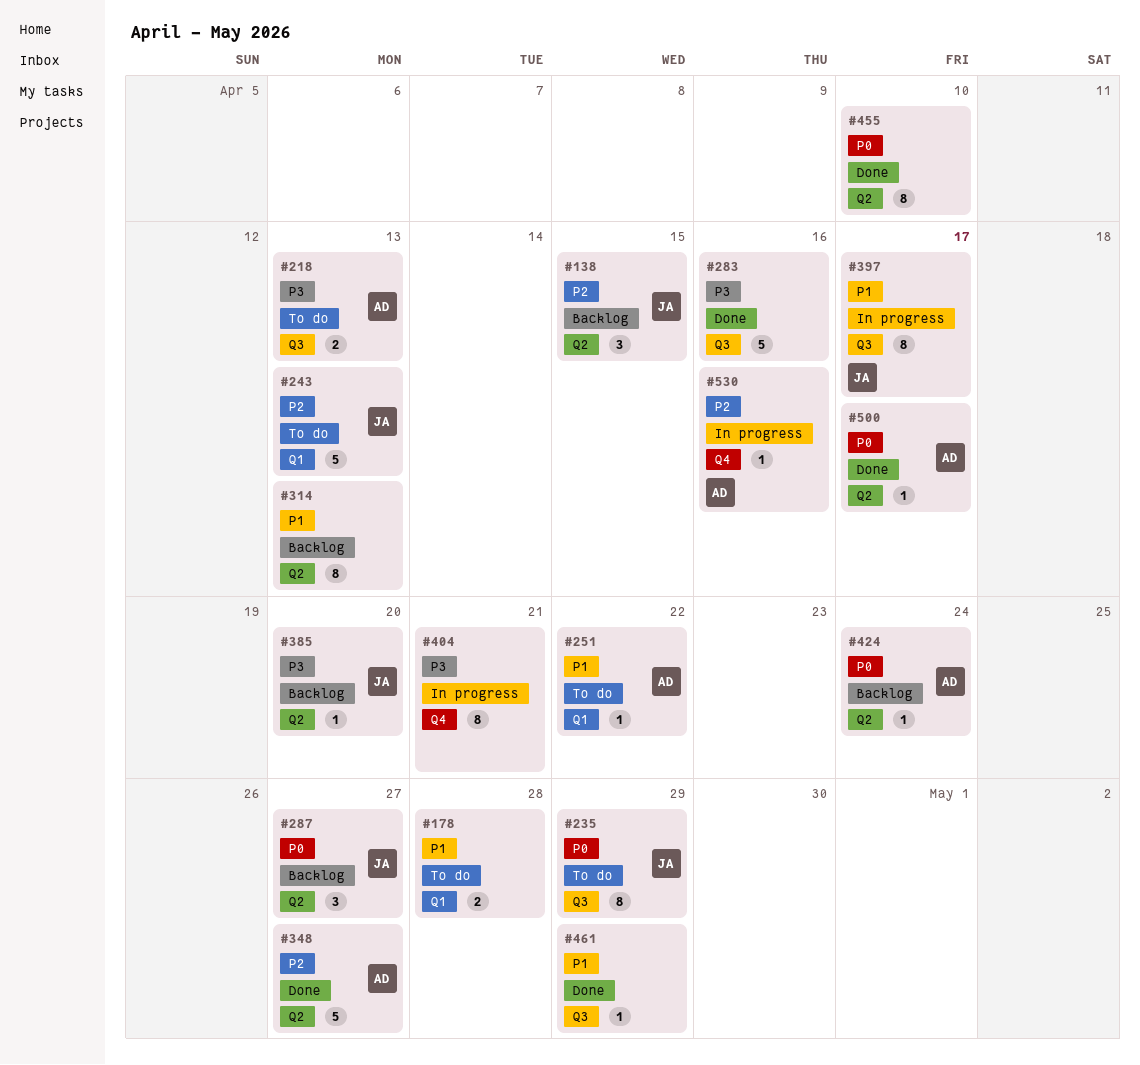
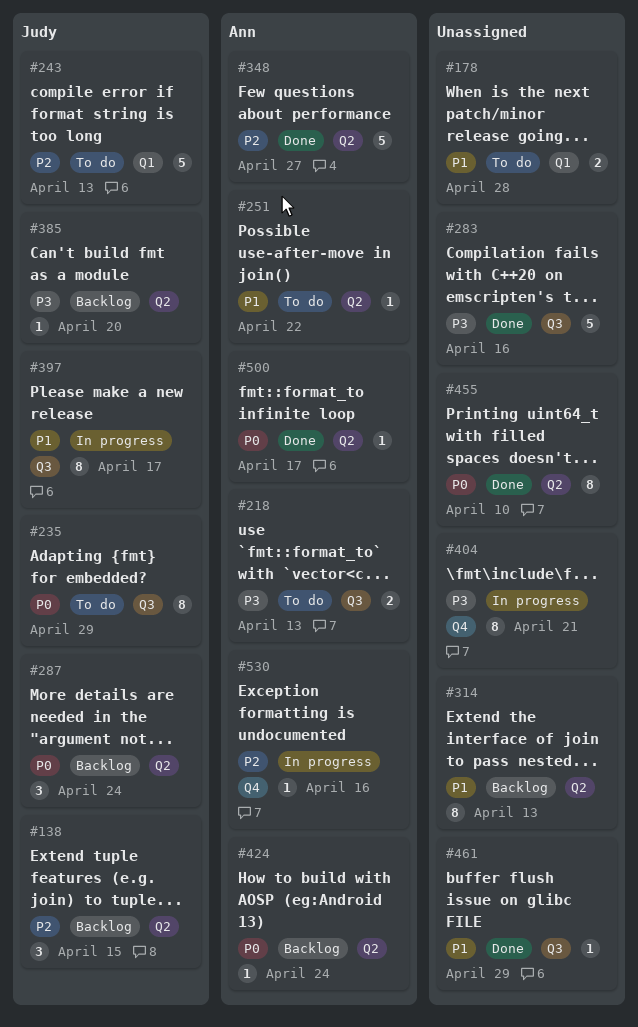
#251, label: Q1 -> Q2
#287, due: Apr 27 -> Apr 24

